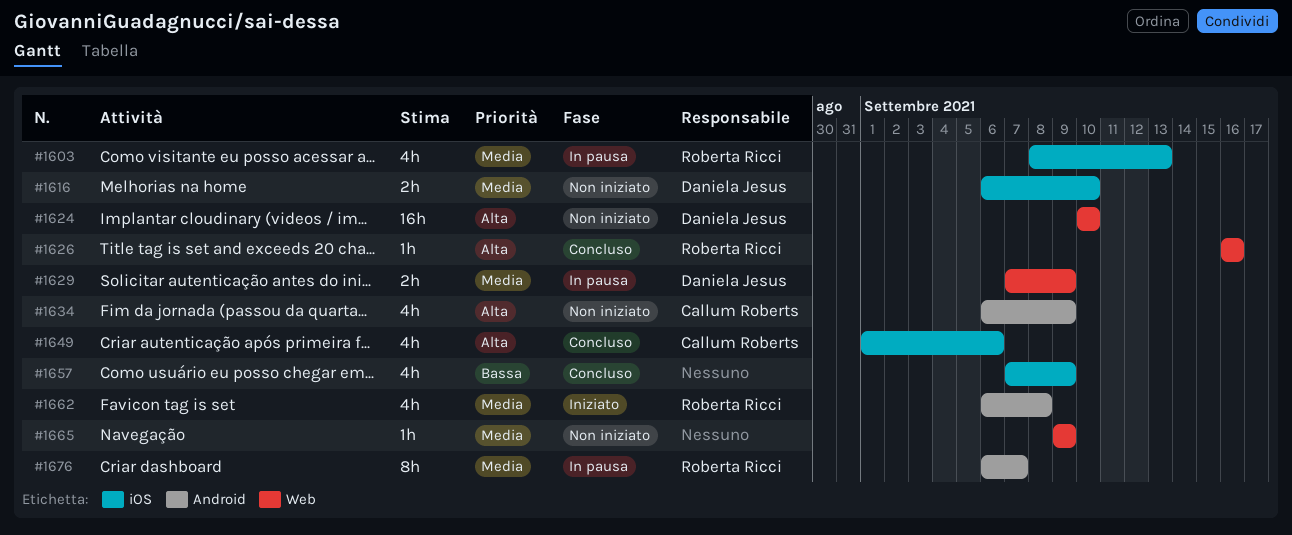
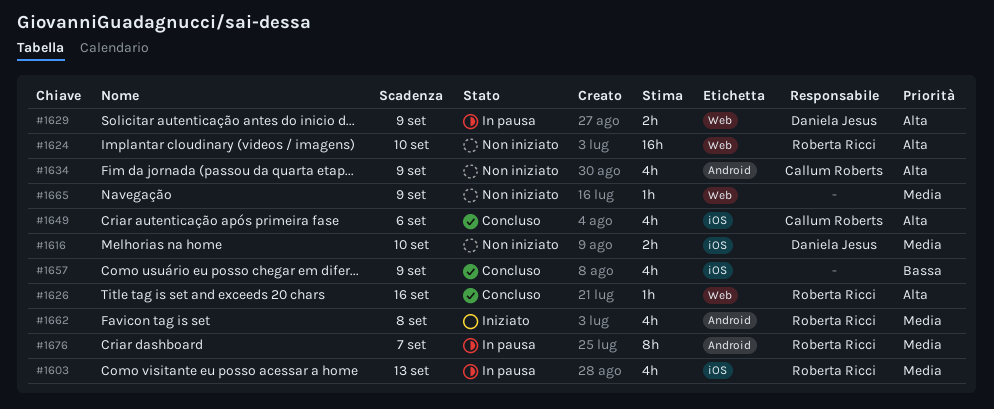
#1624, owner: Daniela Jesus -> Roberta Ricci
#1629, priority: Media -> Alta

